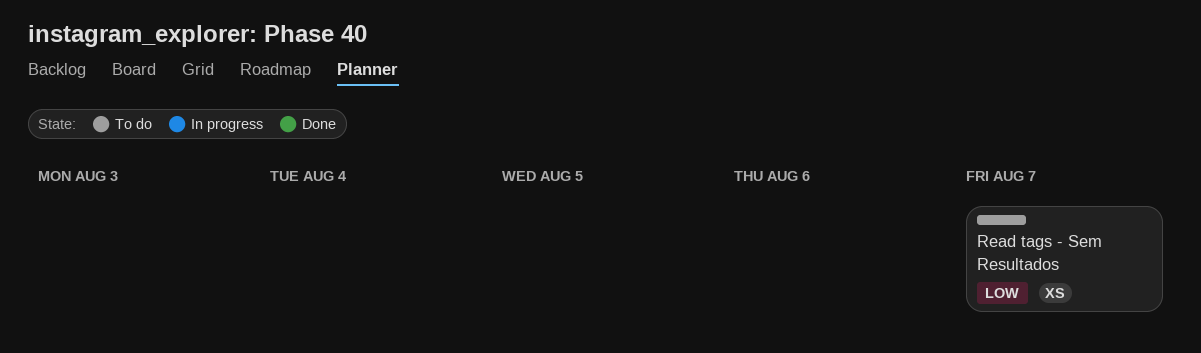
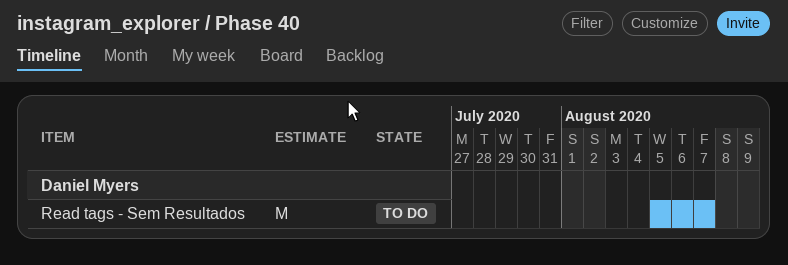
Read tags - Sem Resultados, estimate: XS -> M

